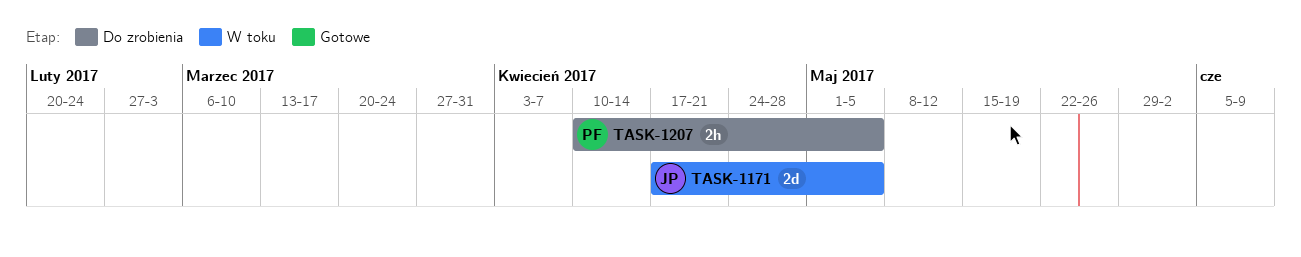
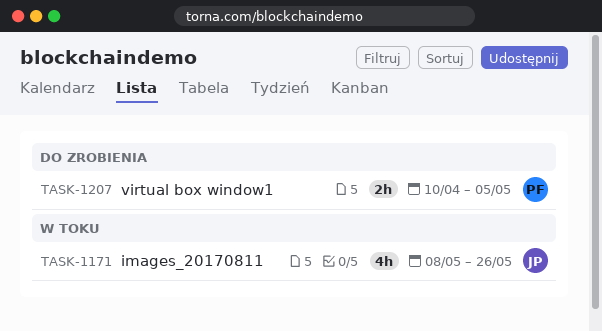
TASK-1171, estimate: 2d -> 4h
TASK-1171, start: Apr 17 -> May 8
TASK-1171, due: May 5 -> May 26

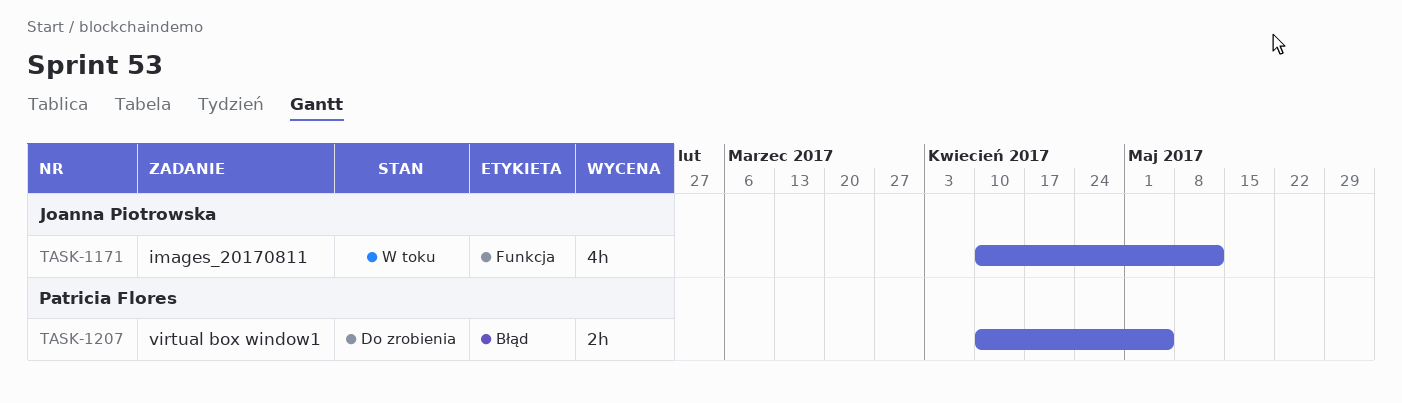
TASK-1171, start: May 8 -> Apr 10
TASK-1171, due: May 26 -> May 12

